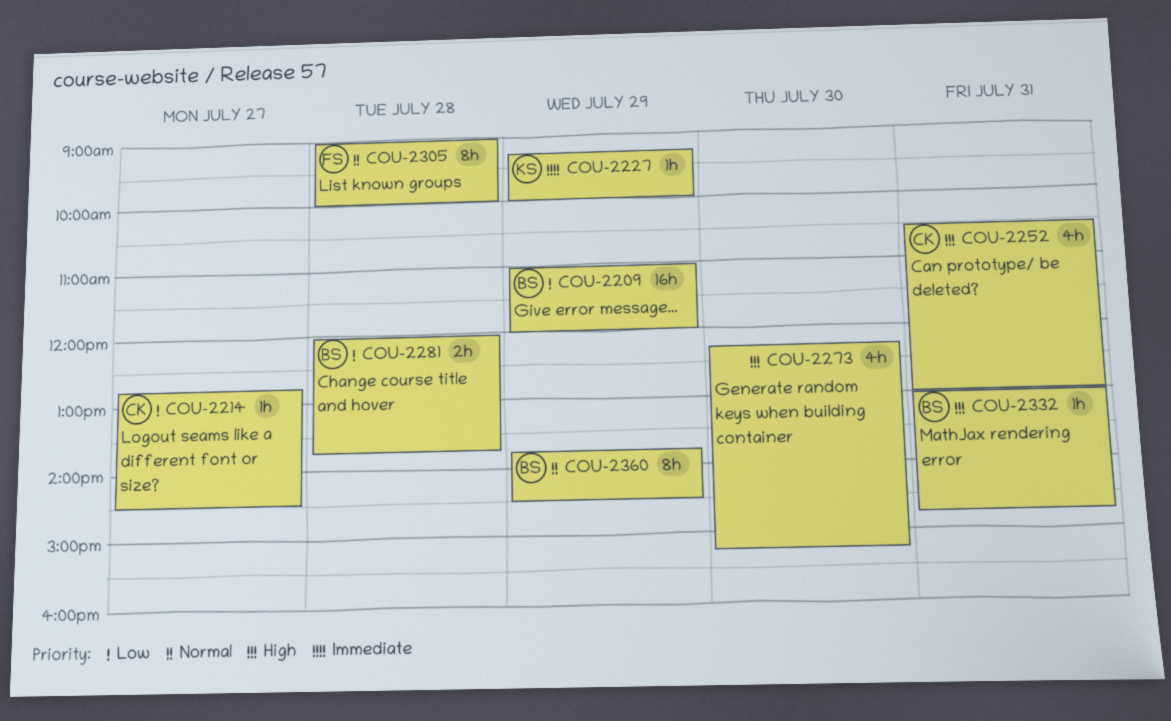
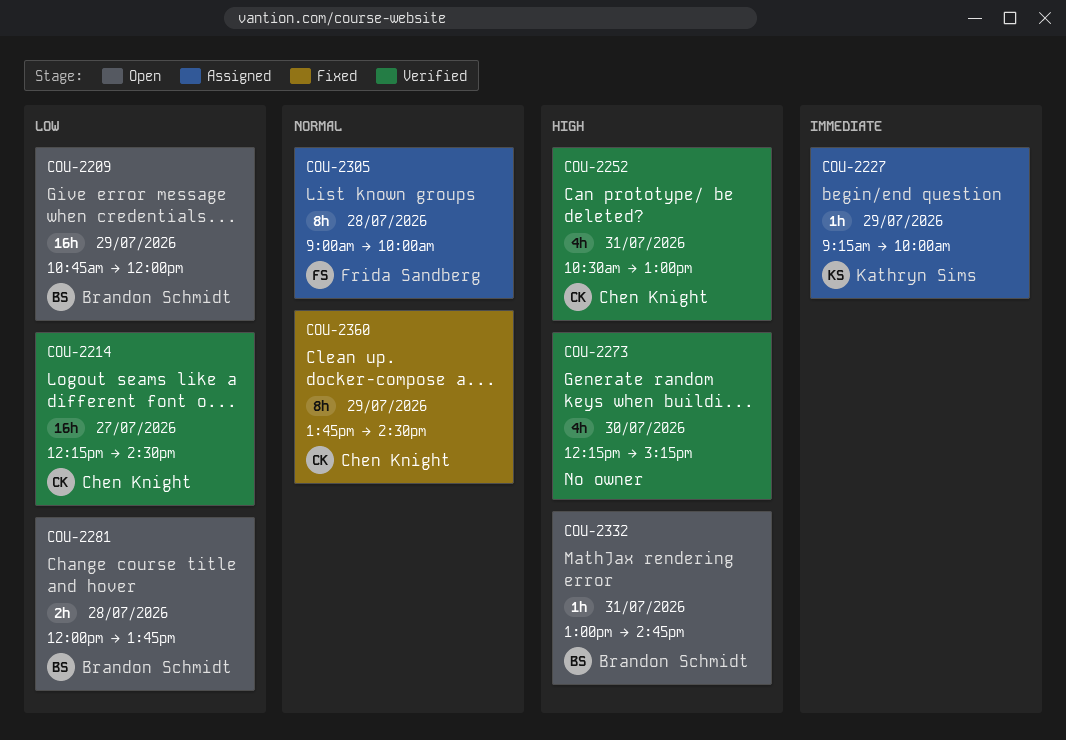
COU-2209, begins: 11:00 -> 10:45
COU-2214, estimate: 1h -> 16h
COU-2214, begins: 12:45 -> 12:15
COU-2360, owner: Brandon Schmidt -> Chen Knight

